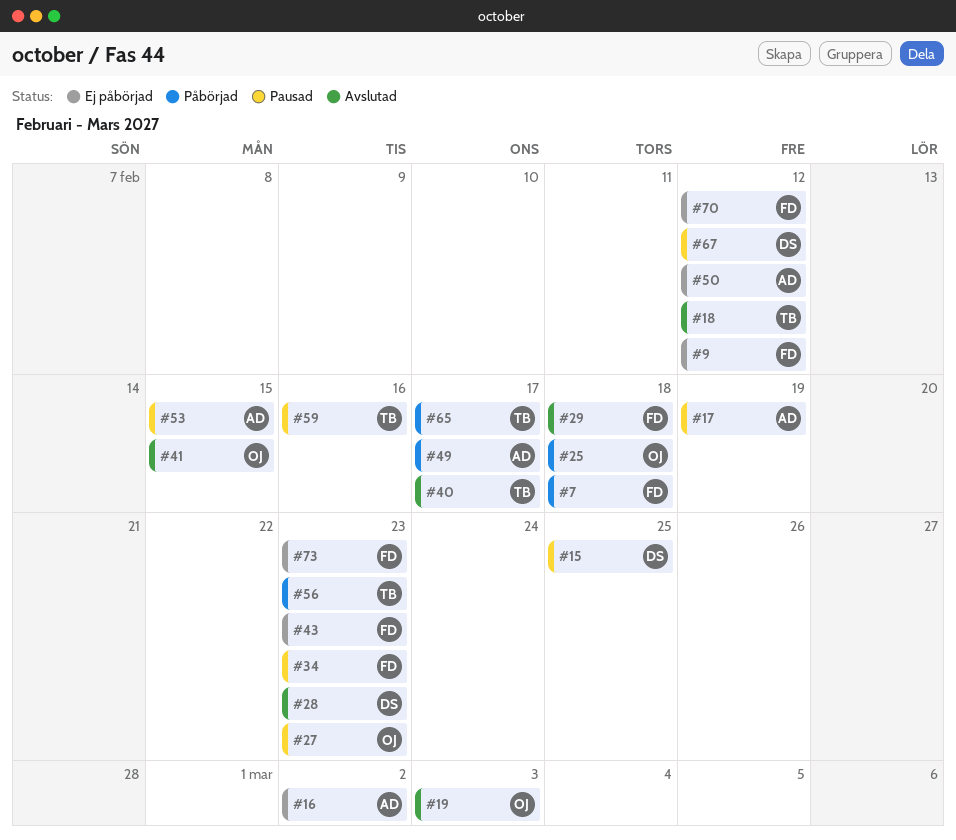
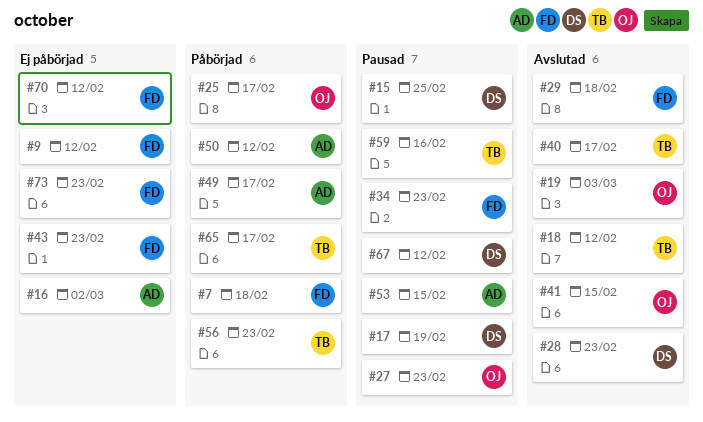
#17, owner: AD -> DS
#25, due: Feb 18 -> Feb 17
#50, status: Ej påbörjad -> Påbörjad

